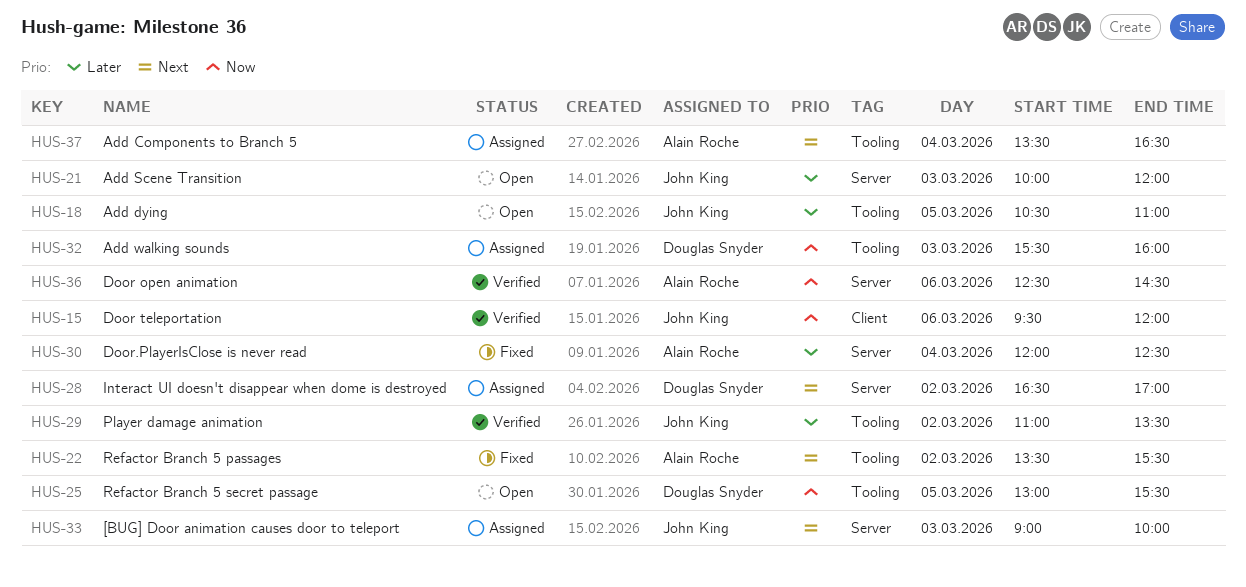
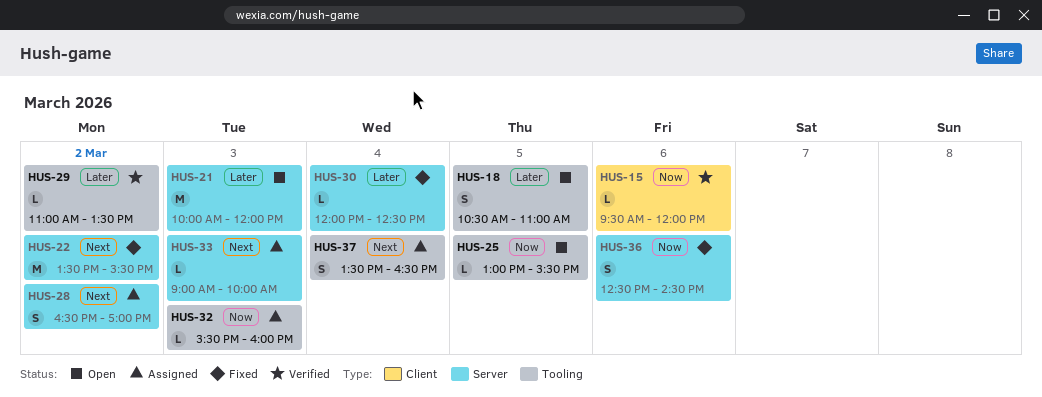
HUS-22, label: Tooling -> Server
HUS-36, status: Verified -> Fixed

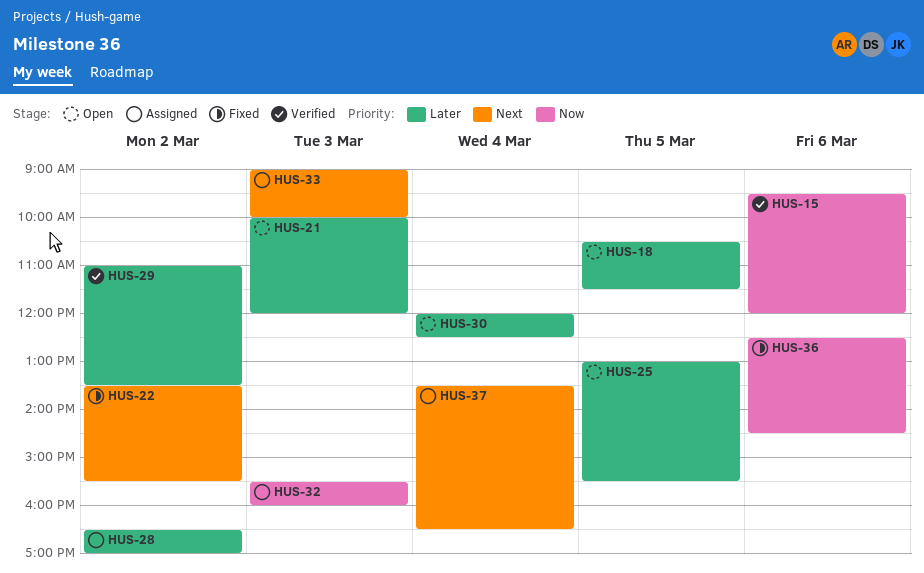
HUS-18, ends: 11:00 -> 11:30
HUS-25, priority: Now -> Later
HUS-28, priority: Next -> Later
HUS-30, status: Fixed -> Open

